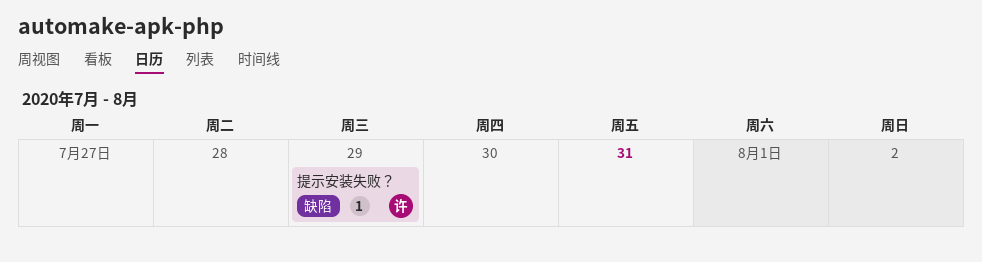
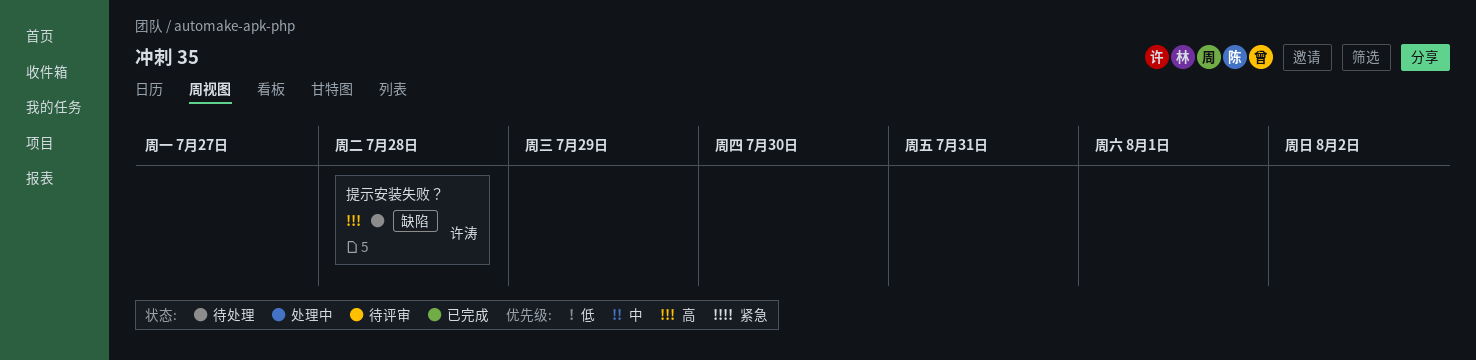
提示安装失败？, due: Jul 29 -> Jul 28

